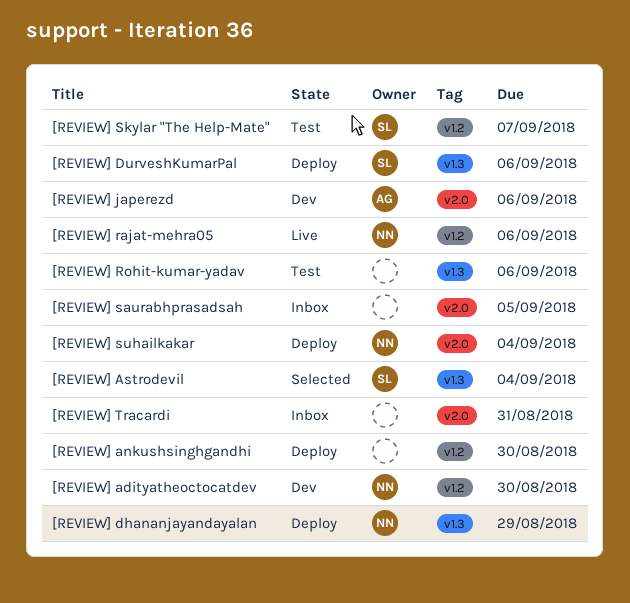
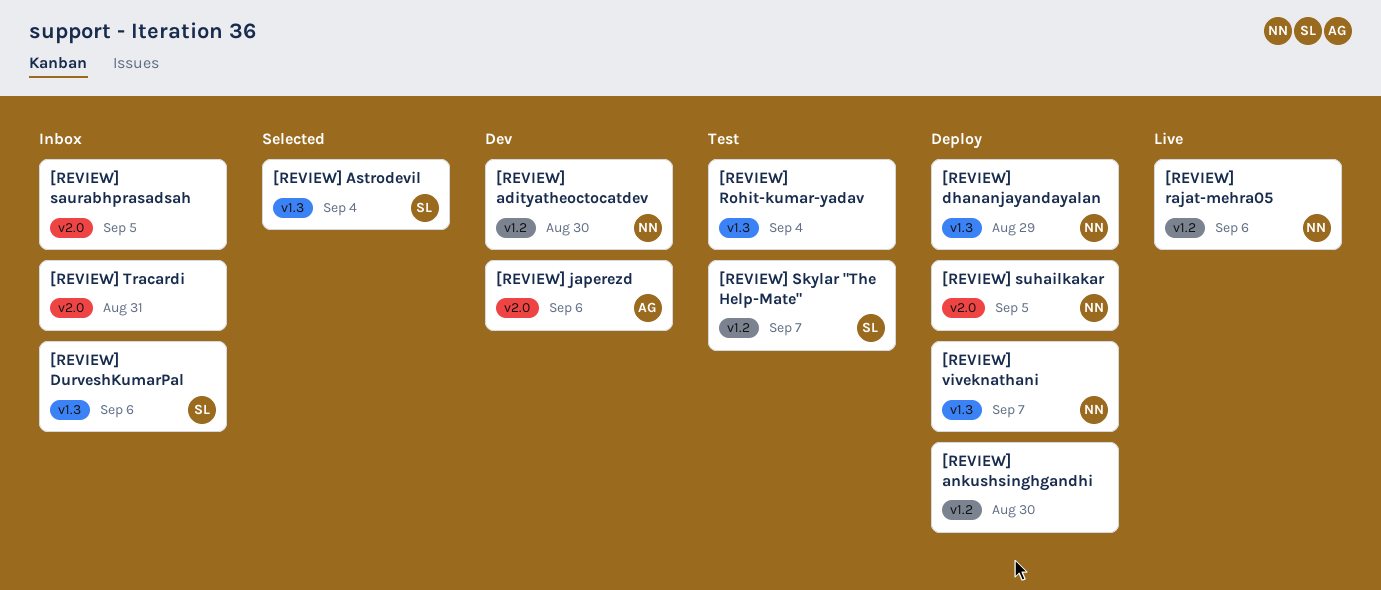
[REVIEW] DurveshKumarPal, status: Deploy -> Inbox
[REVIEW] Rohit-kumar-yadav, due: Sep 6 -> Sep 4
[REVIEW] suhailkakar, due: Sep 4 -> Sep 5
[REVIEW] viveknathani: none -> present

